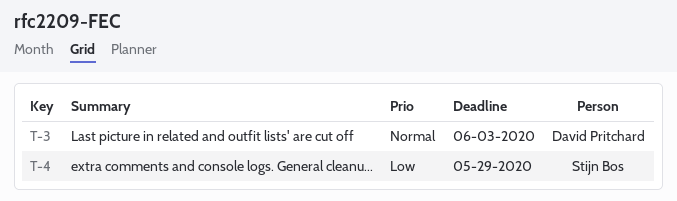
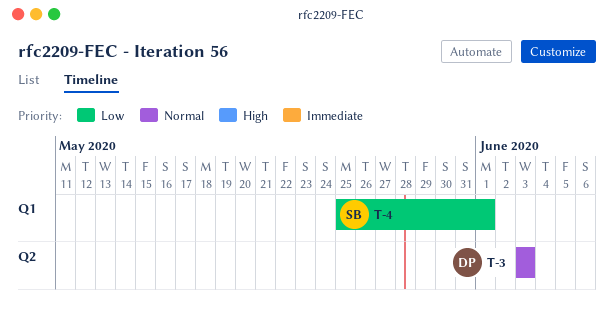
T-4, due: May 29 -> Jun 1

